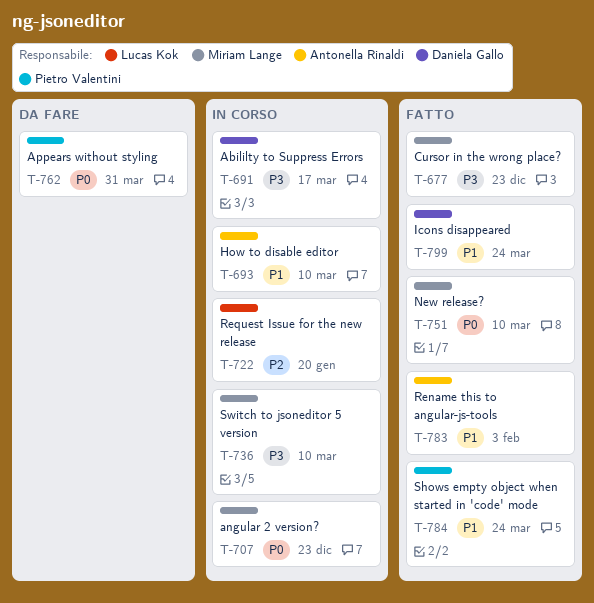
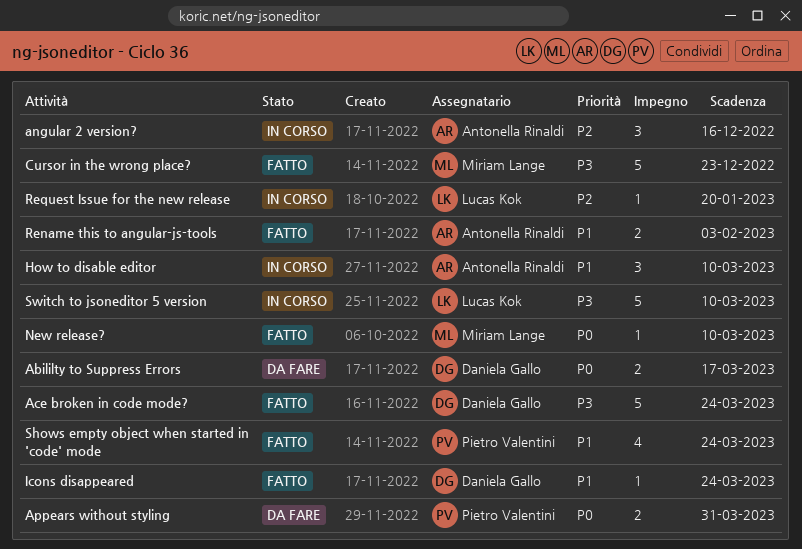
Abililty to Suppress Errors, status: In corso -> Da fare
Abililty to Suppress Errors, priority: P3 -> P0
Ace broken in code mode?: none -> present
angular 2 version?, owner: Miriam Lange -> Antonella Rinaldi
angular 2 version?, priority: P0 -> P2
angular 2 version?, due: Dec 23 -> Dec 16
Switch to jsoneditor 5 version, owner: Miriam Lange -> Lucas Kok

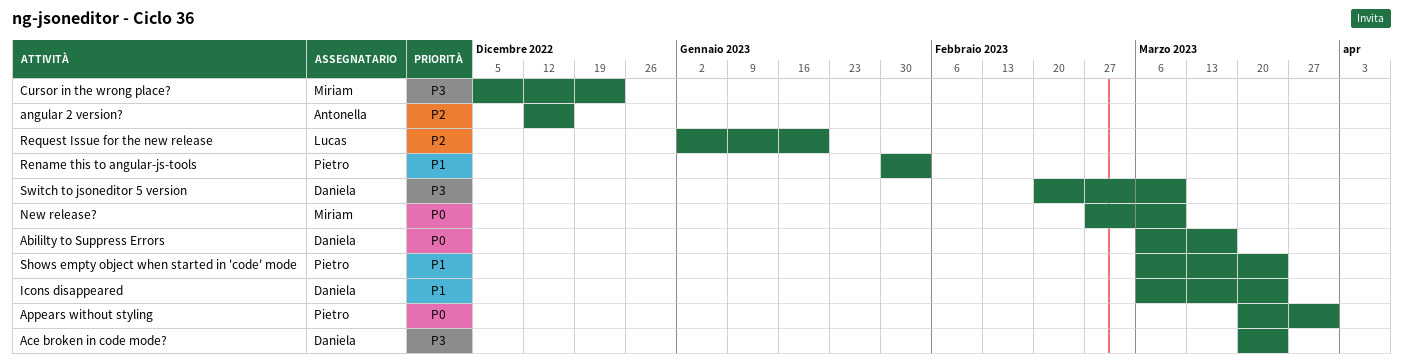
How to disable editor: present -> none
Rename this to angular-js-tools, owner: Antonella Rinaldi -> Pietro Valentini
Switch to jsoneditor 5 version, owner: Lucas Kok -> Daniela Gallo

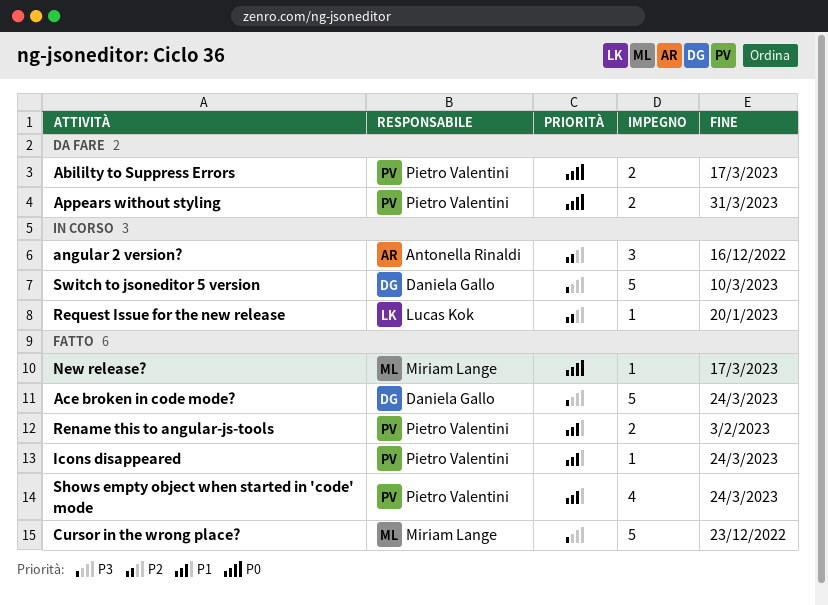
Abililty to Suppress Errors, owner: Daniela Gallo -> Pietro Valentini
Icons disappeared, owner: Daniela Gallo -> Pietro Valentini
New release?, due: Mar 10 -> Mar 17

